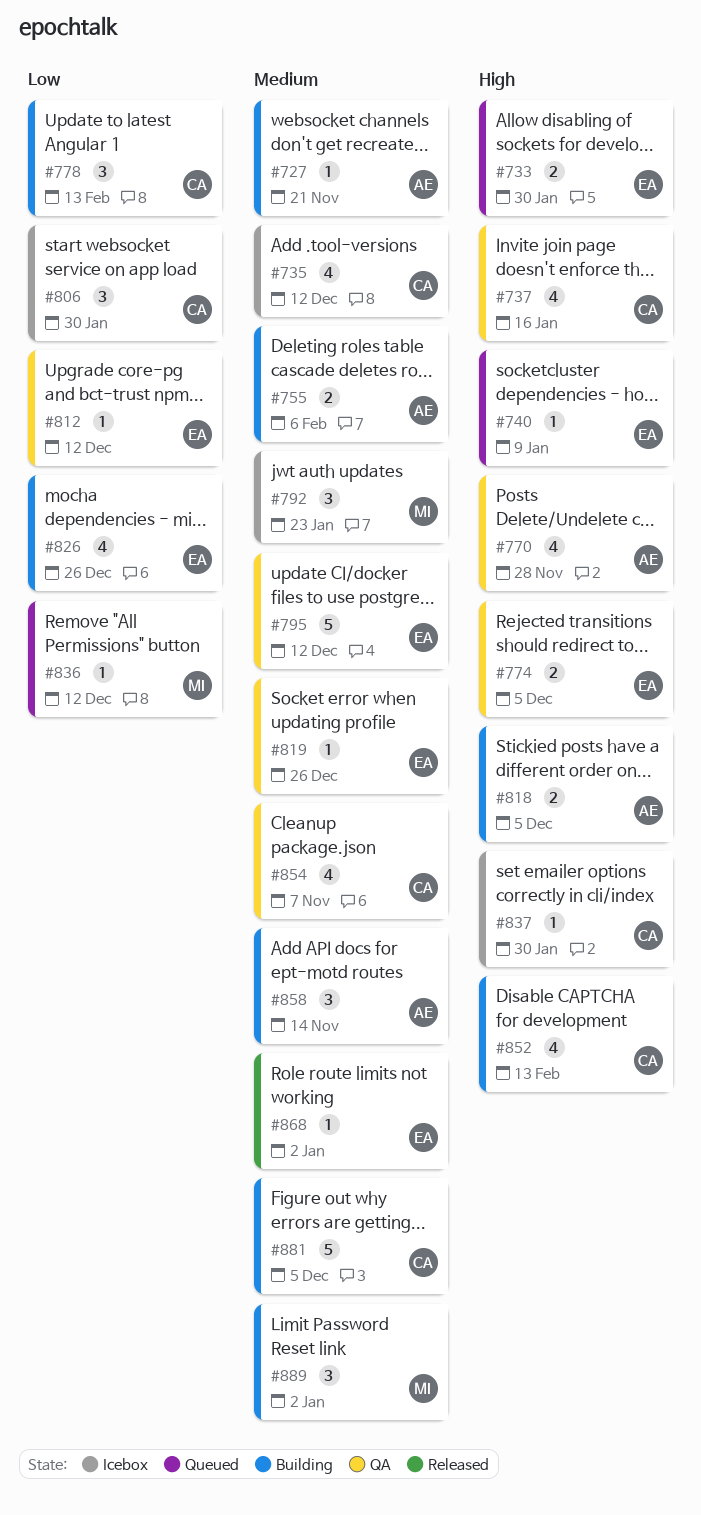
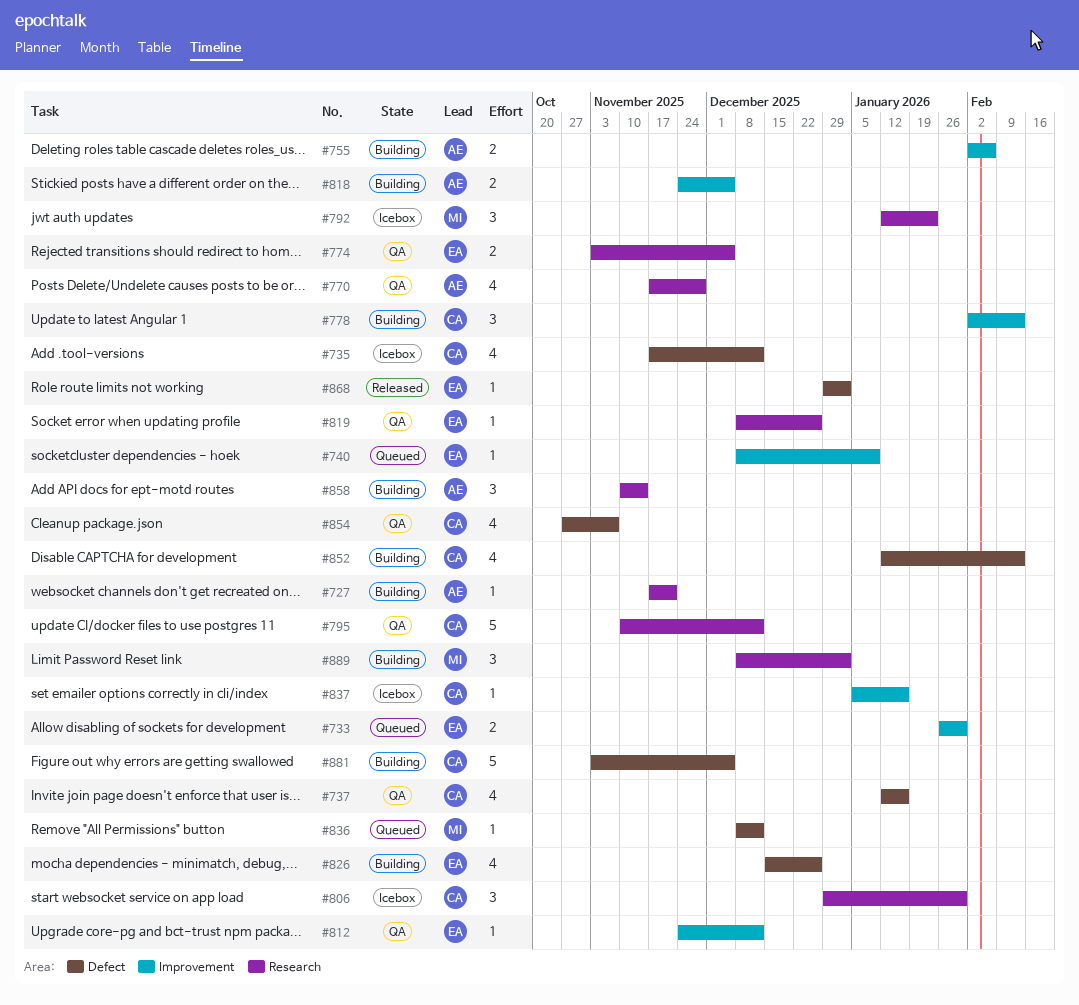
#795, owner: EA -> CA
#837, due: Jan 30 -> Jan 16

